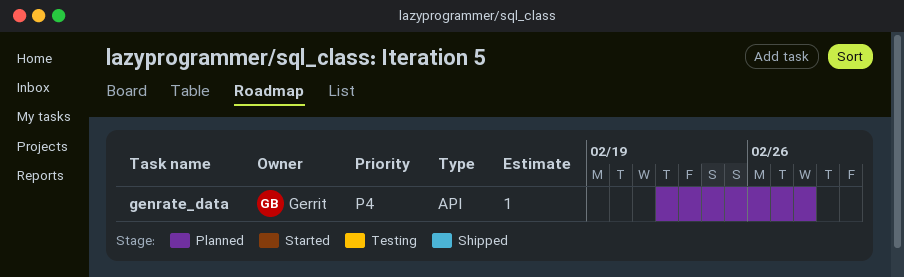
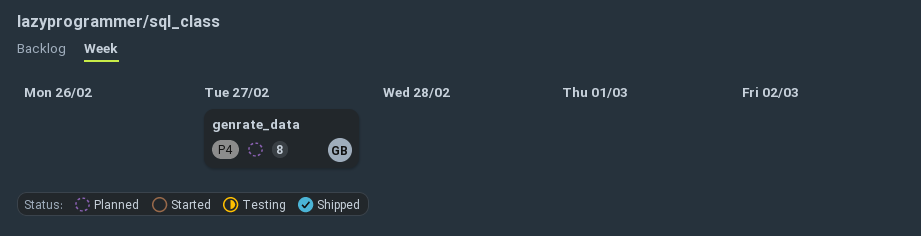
genrate_data, estimate: 1 -> 8
genrate_data, due: Feb 28 -> Feb 27

